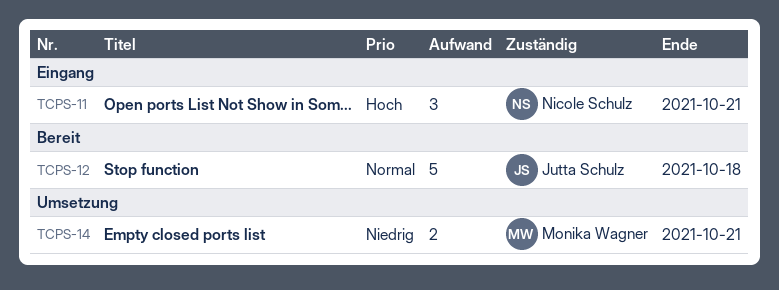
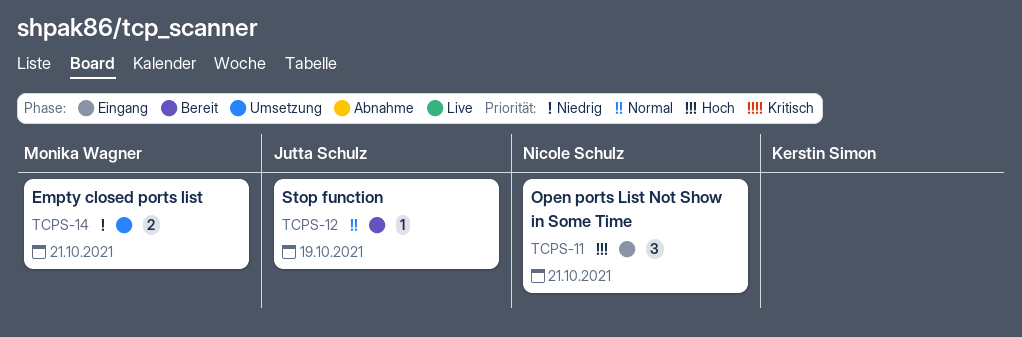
TCPS-12, estimate: 5 -> 1
TCPS-12, due: Oct 18 -> Oct 19

